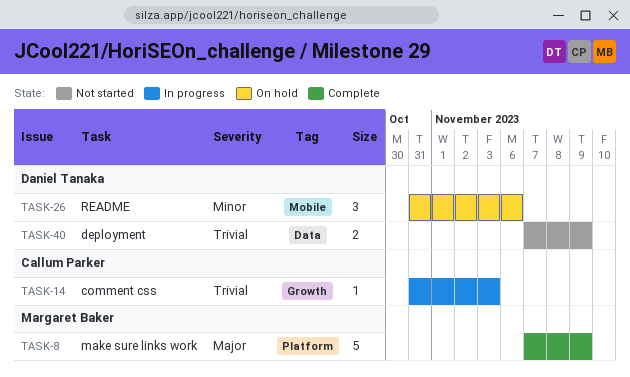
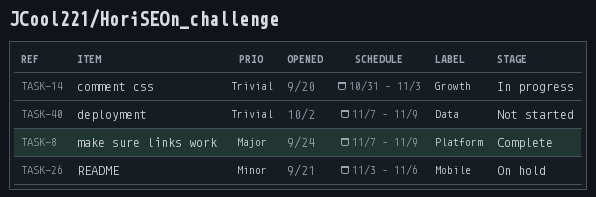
TASK-26, start: Oct 31 -> Nov 3

